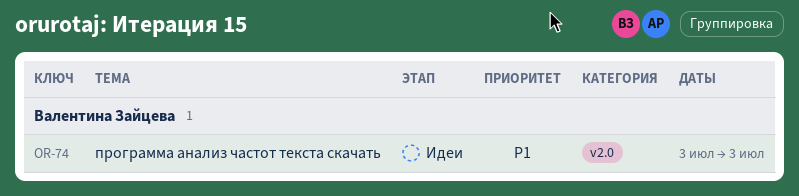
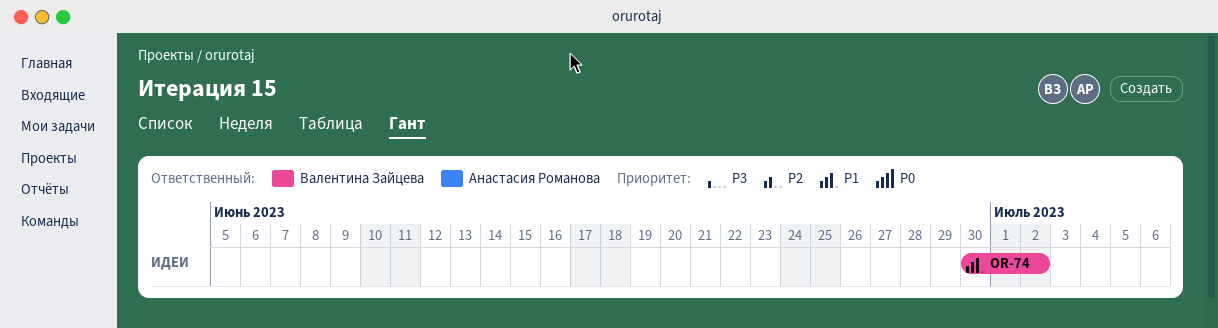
OR-74, start: Jul 3 -> Jun 30
OR-74, due: Jul 3 -> Jul 2

